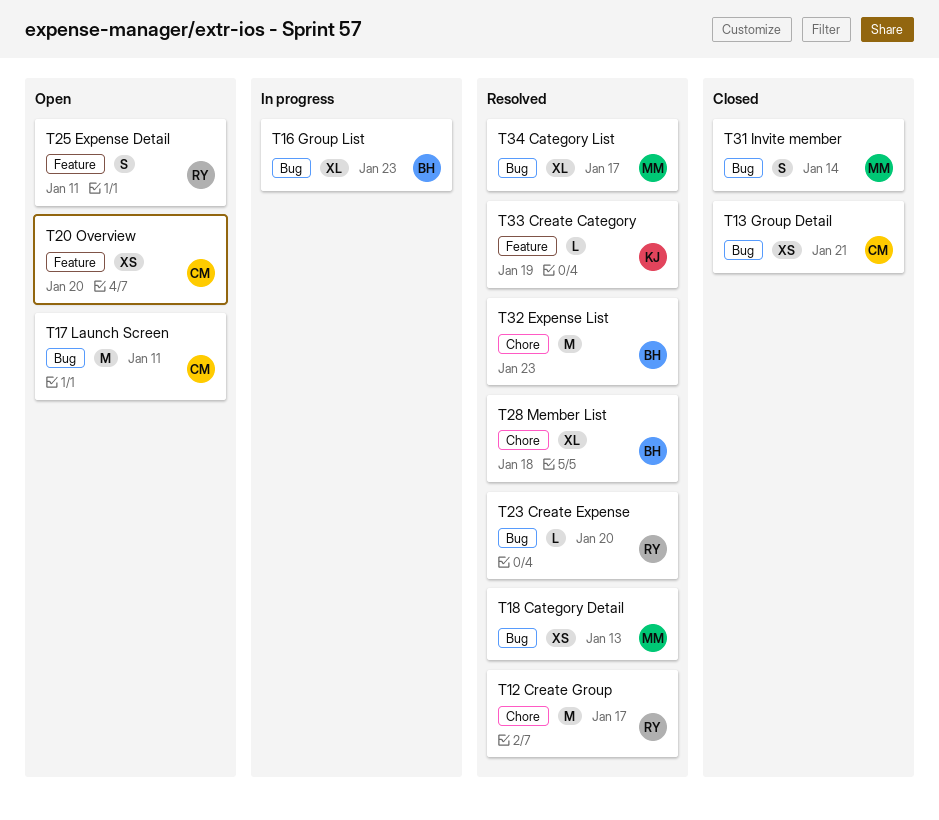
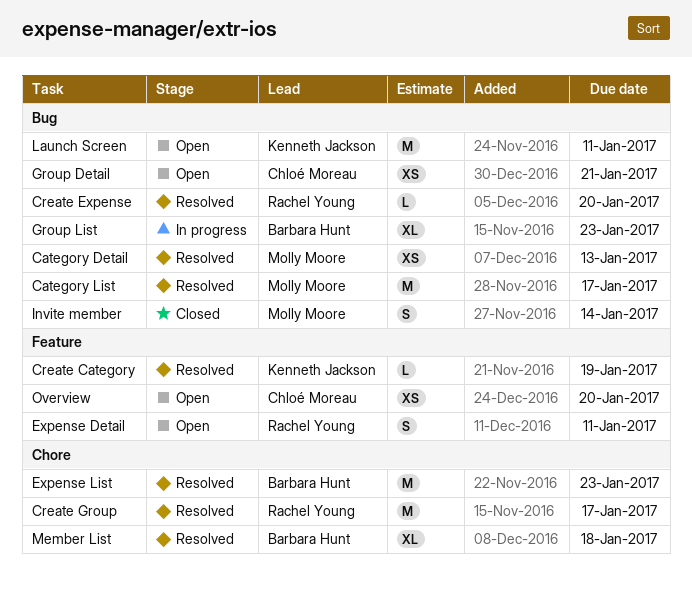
Category List, estimate: XL -> M
Group Detail, status: Closed -> Open
Launch Screen, owner: Chloé Moreau -> Kenneth Jackson

